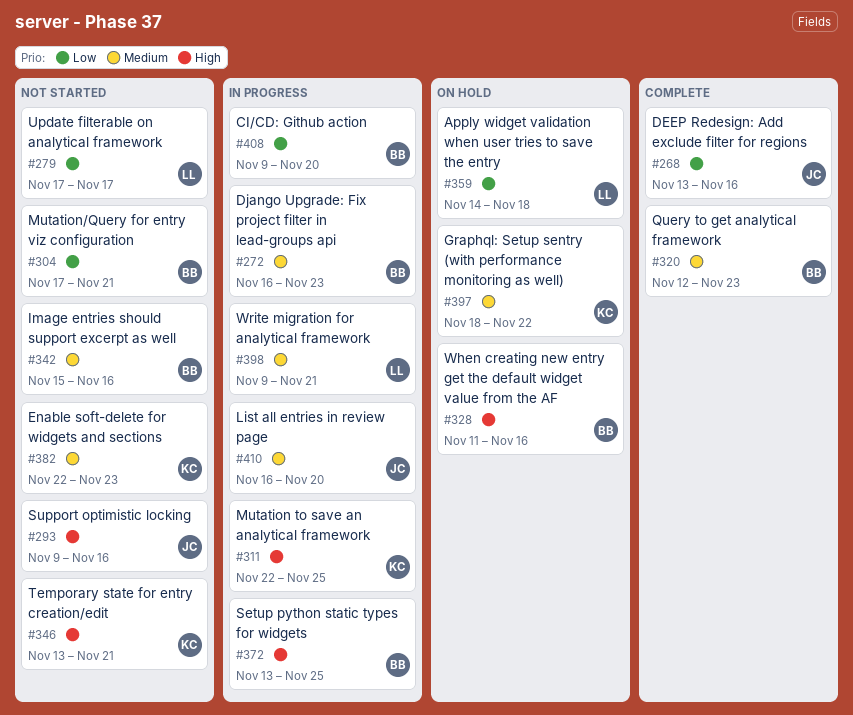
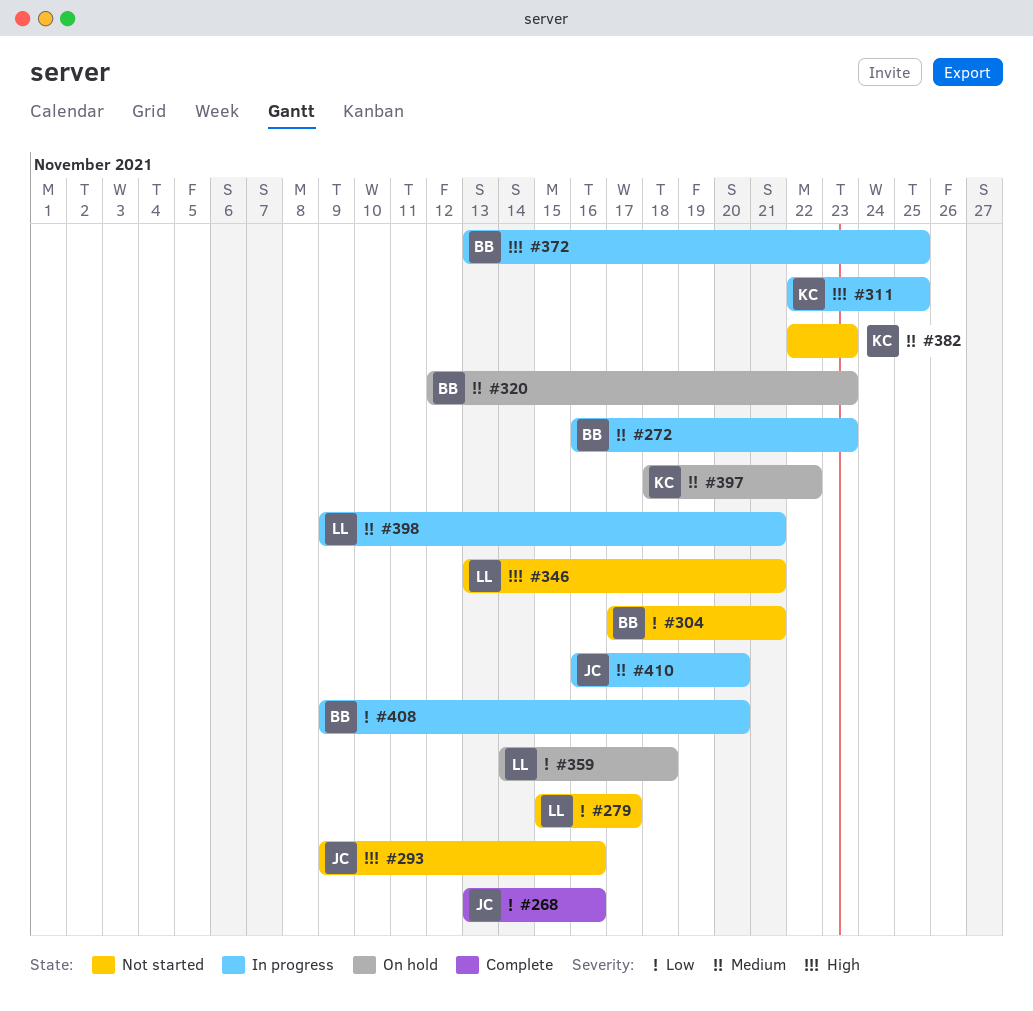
#279, start: Nov 17 -> Nov 15
#320, status: Complete -> On hold
#328: present -> none
#342: present -> none
#346, owner: KC -> LL

